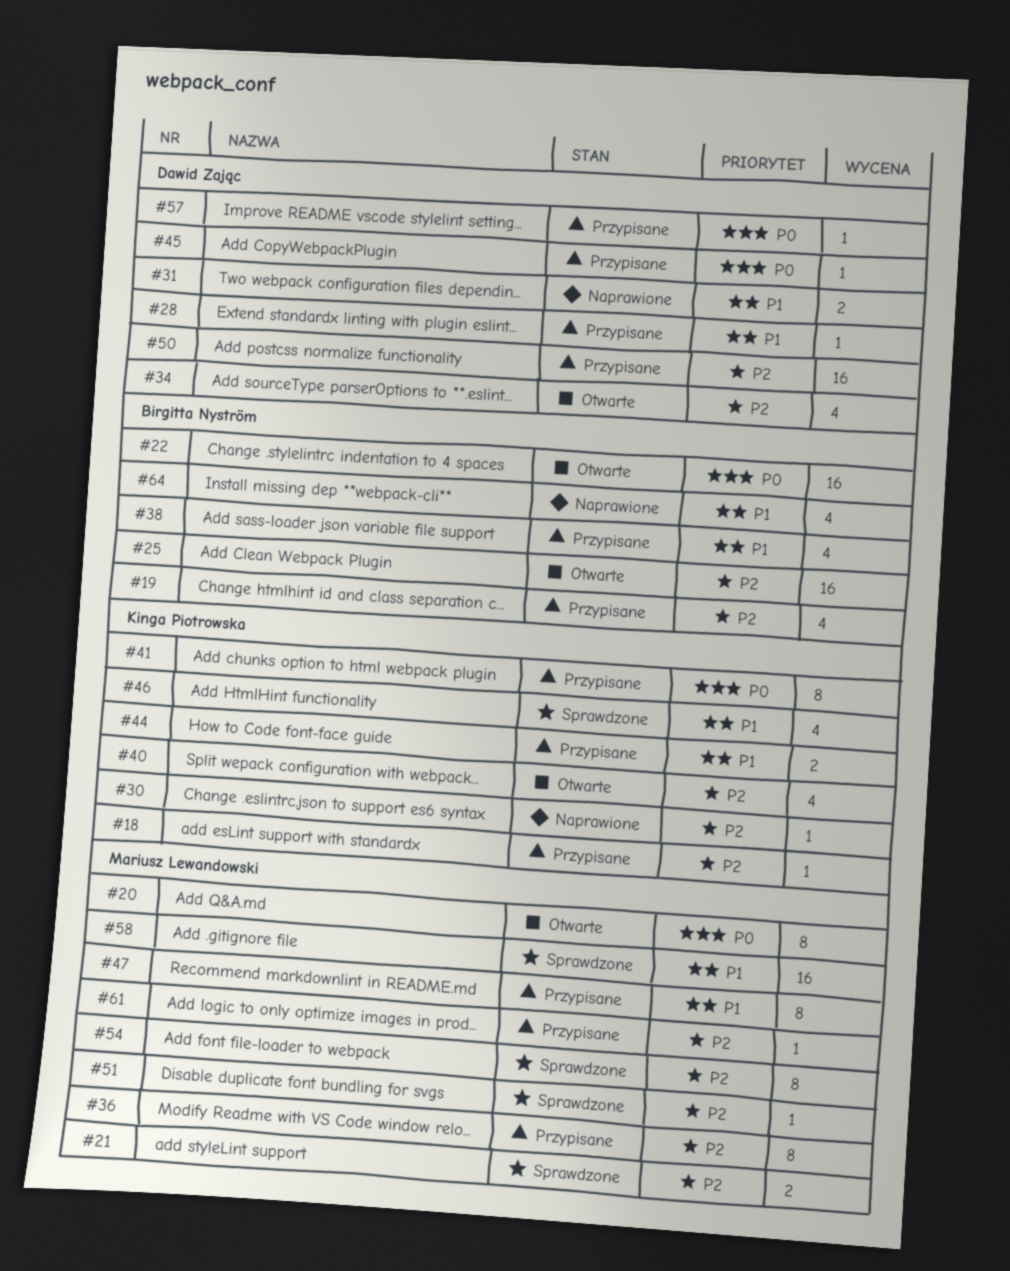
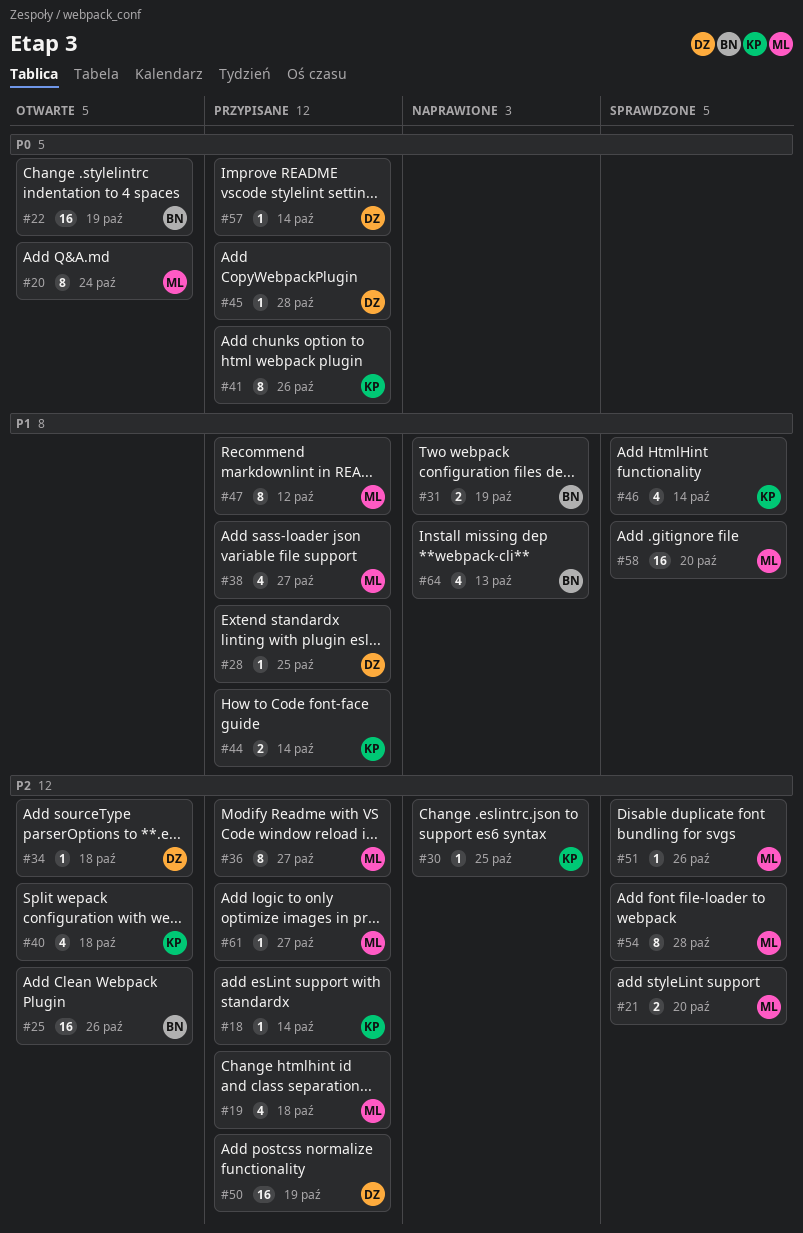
#19, owner: Birgitta Nyström -> Mariusz Lewandowski
#31, owner: Dawid Zając -> Birgitta Nyström
#34, estimate: 4 -> 1
#38, owner: Birgitta Nyström -> Mariusz Lewandowski

